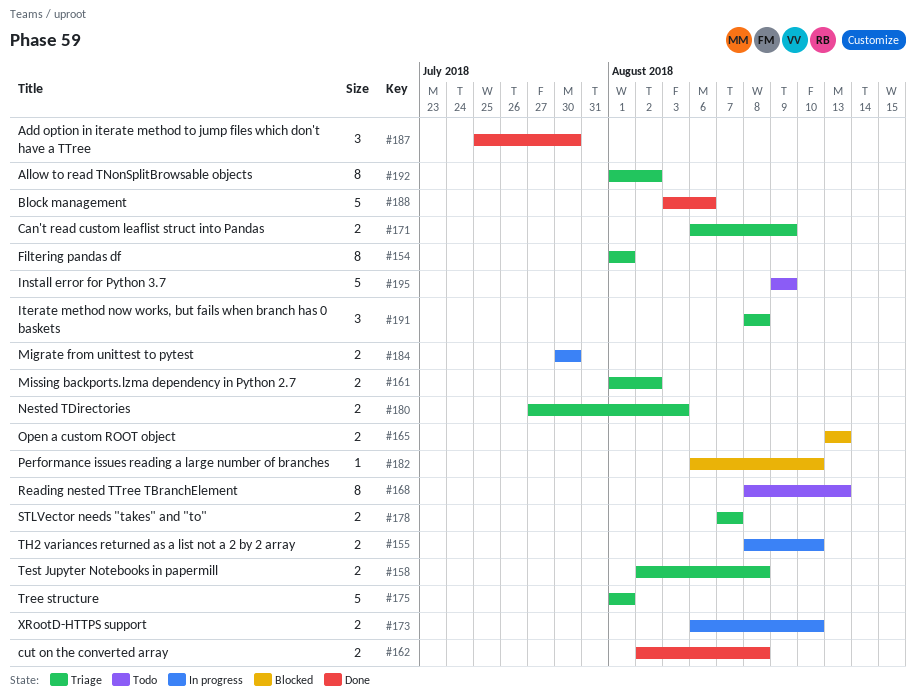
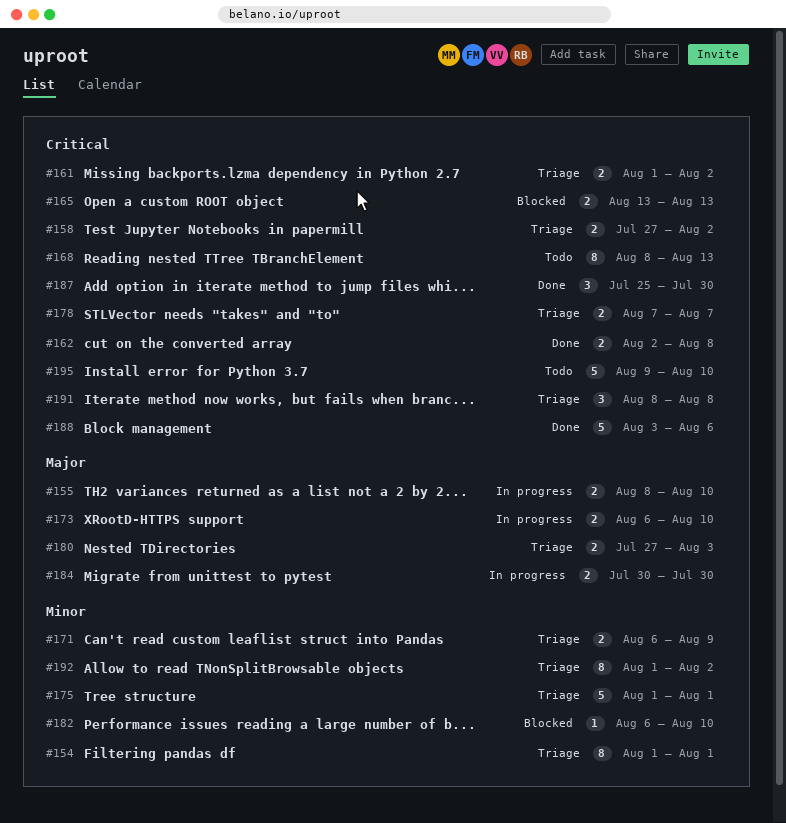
#158, start: Aug 2 -> Jul 27
#158, due: Aug 8 -> Aug 2
#195, due: Aug 9 -> Aug 10

